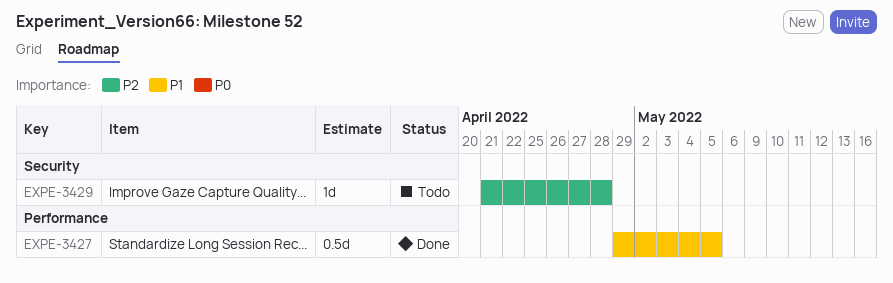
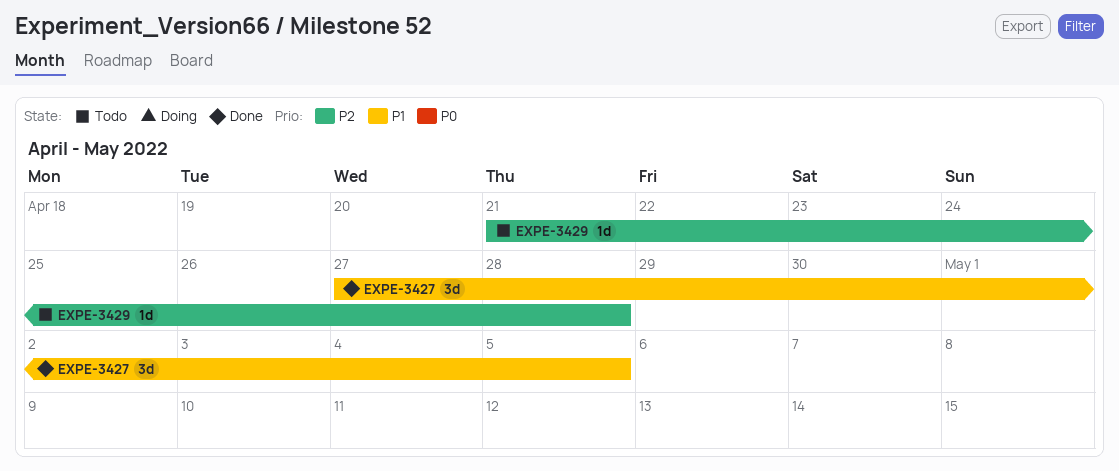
EXPE-3427, estimate: 0.5d -> 3d
EXPE-3427, start: Apr 29 -> Apr 27

